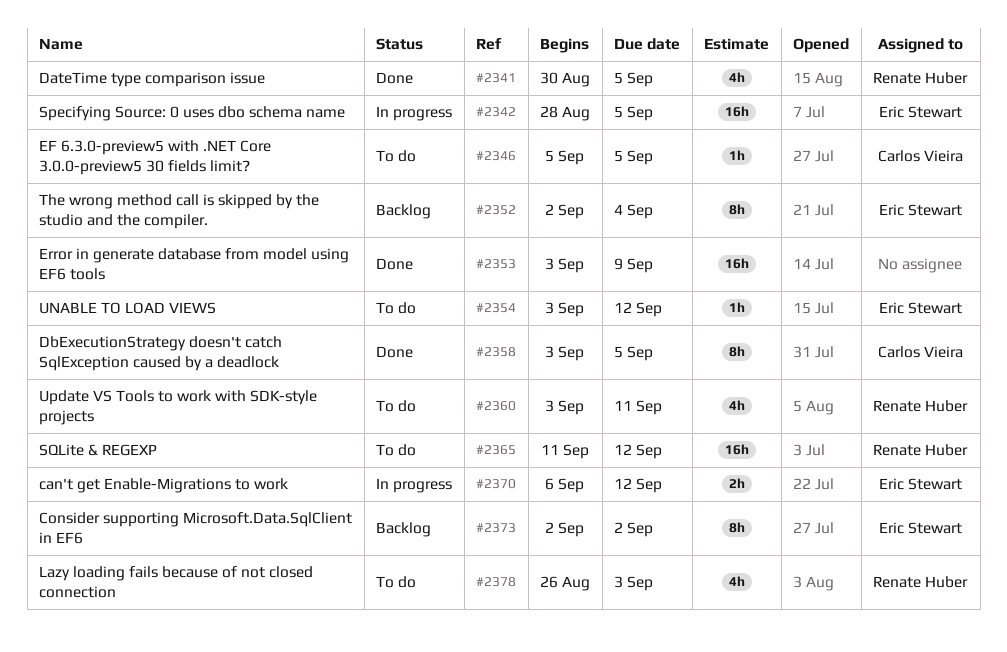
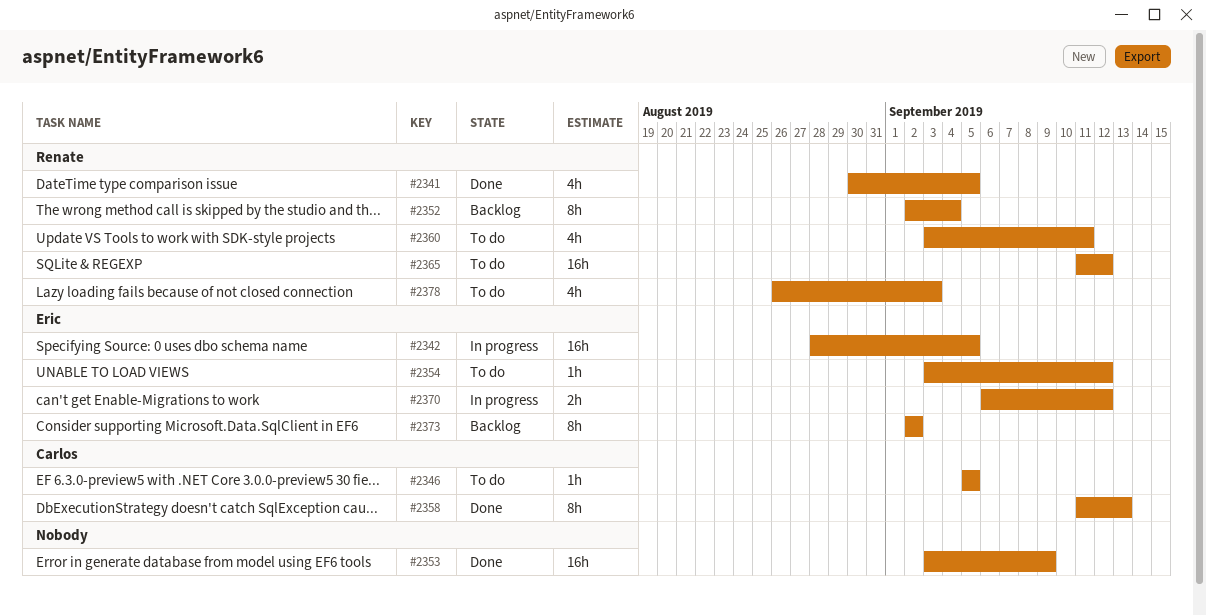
#2352, owner: Eric Stewart -> Renate Huber
#2358, start: Sep 3 -> Sep 11
#2358, due: Sep 5 -> Sep 13

